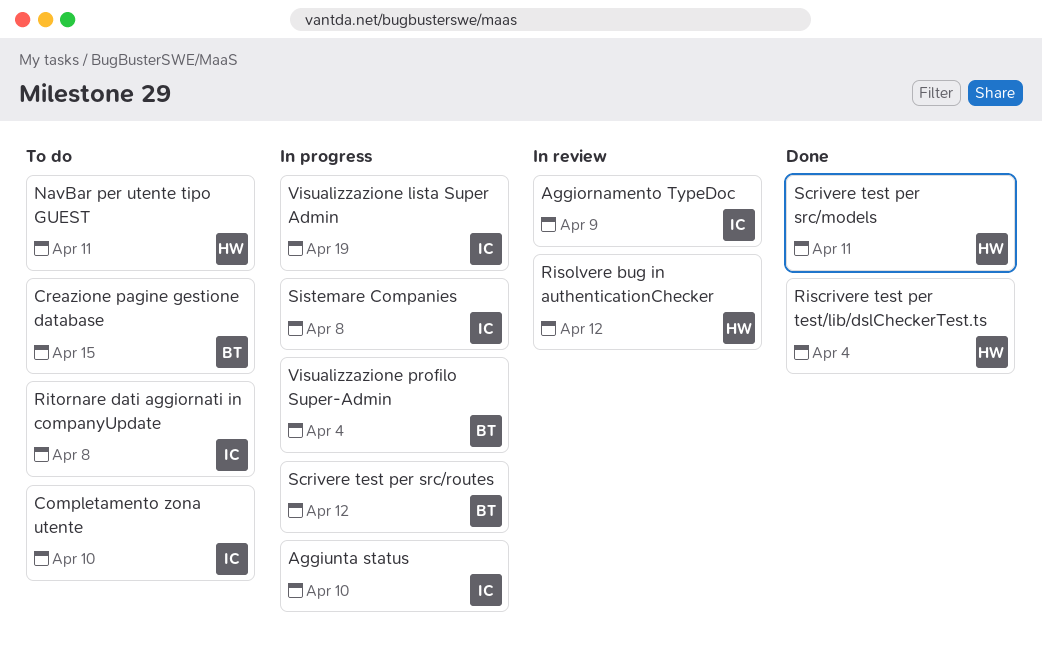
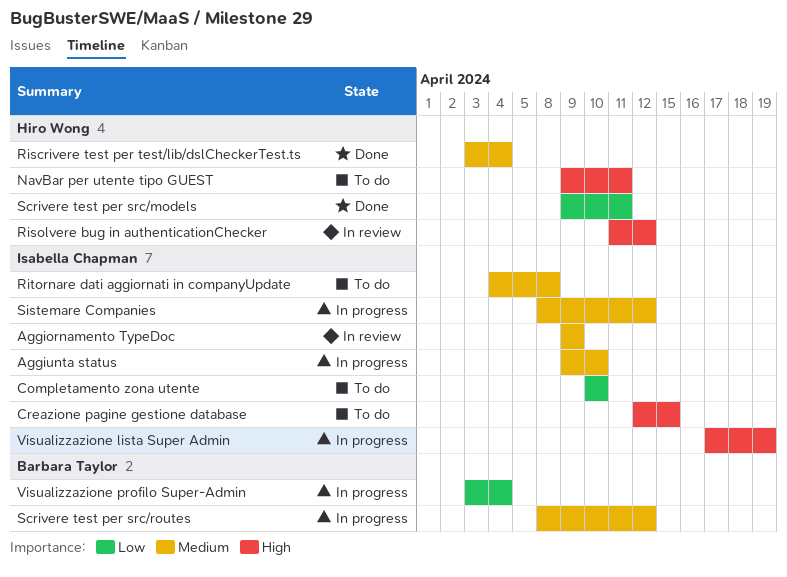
Creazione pagine gestione database, owner: Barbara Taylor -> Isabella Chapman
Sistemare Companies, due: Apr 8 -> Apr 12

